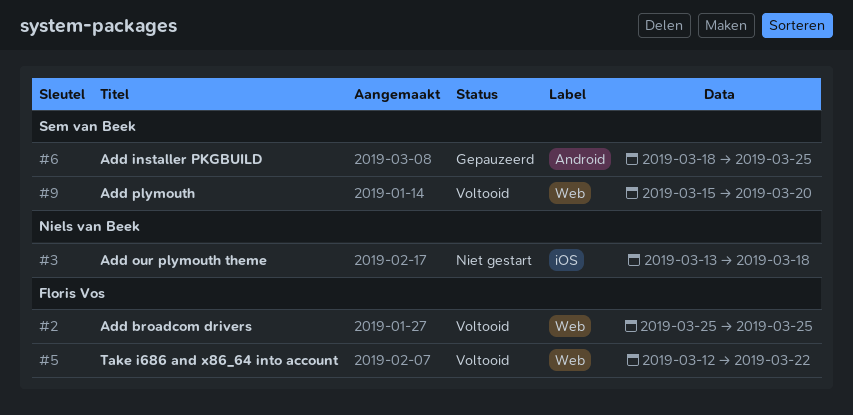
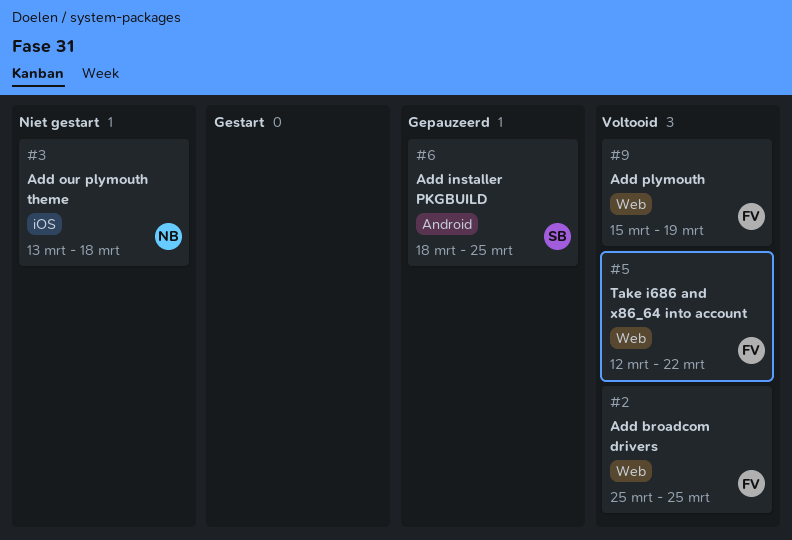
#9, owner: Sem van Beek -> Floris Vos
#9, due: Mar 20 -> Mar 19

